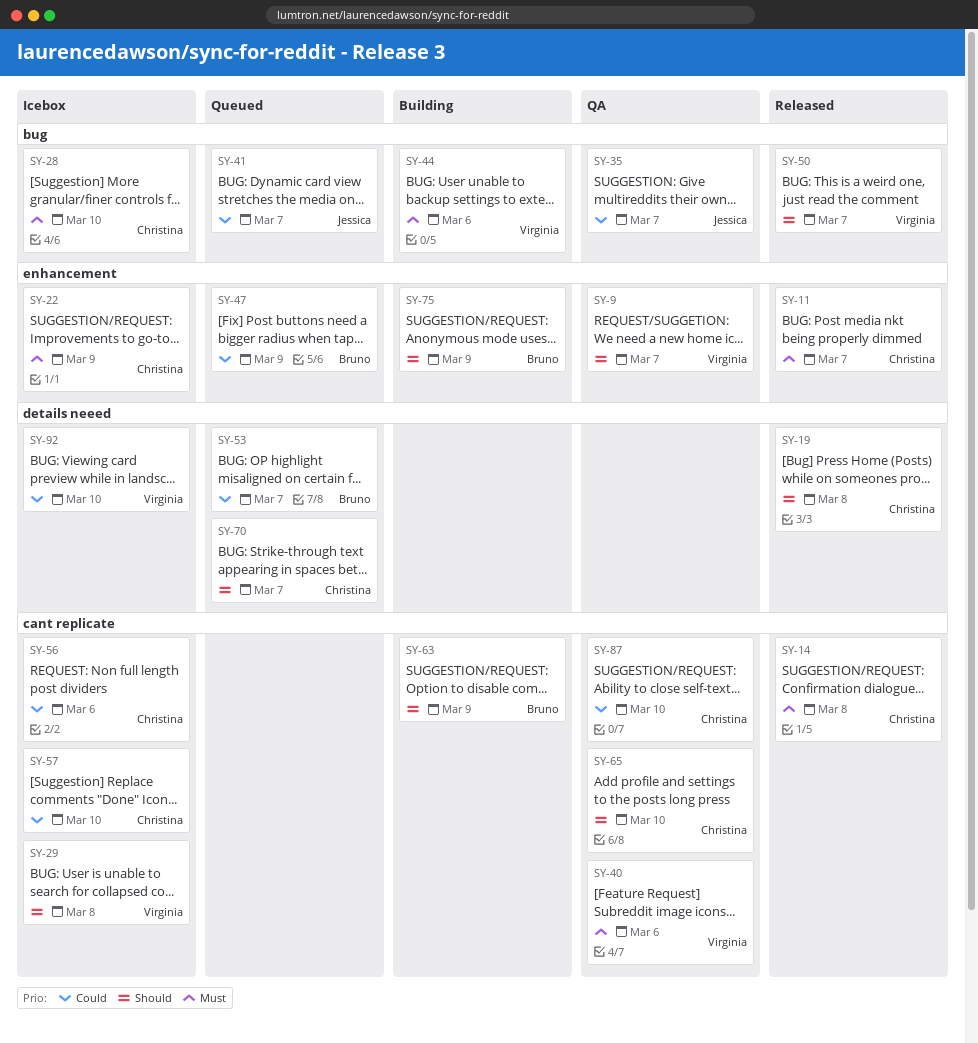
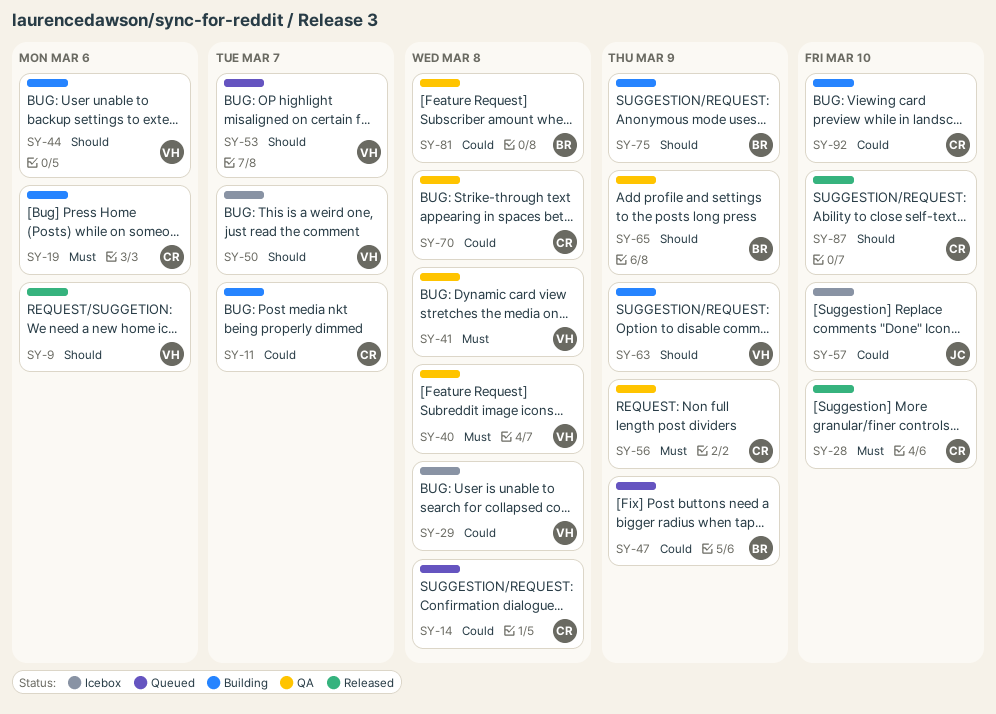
SY-9, status: QA -> Released
SY-9, due: Mar 7 -> Mar 6
SY-11, status: Released -> Building
SY-11, priority: Must -> Could
SY-14, status: Released -> Queued
SY-14, priority: Must -> Could
SY-19, status: Released -> Building
SY-19, priority: Should -> Must
SY-19, due: Mar 8 -> Mar 6
SY-22: present -> none
SY-28, status: Icebox -> Released
SY-29, priority: Should -> Could
SY-35: present -> none
SY-40, due: Mar 6 -> Mar 8
SY-41, status: Queued -> QA
SY-41, owner: Jessica -> Virginia
SY-41, priority: Could -> Must
SY-41, due: Mar 7 -> Mar 8
SY-44, priority: Must -> Should
SY-50, status: Released -> Icebox
SY-53, owner: Bruno -> Virginia
SY-53, priority: Could -> Should
SY-56, status: Icebox -> QA
SY-56, priority: Could -> Must
SY-56, due: Mar 6 -> Mar 9
SY-57, owner: Christina -> Jessica
SY-63, owner: Bruno -> Virginia
SY-65, owner: Christina -> Bruno
SY-65, due: Mar 10 -> Mar 9
SY-70, status: Queued -> QA
SY-70, priority: Should -> Could
SY-70, due: Mar 7 -> Mar 8
SY-81: none -> present
SY-87, status: QA -> Released
SY-87, priority: Could -> Should
SY-92, status: Icebox -> Building
SY-92, owner: Virginia -> Christina

